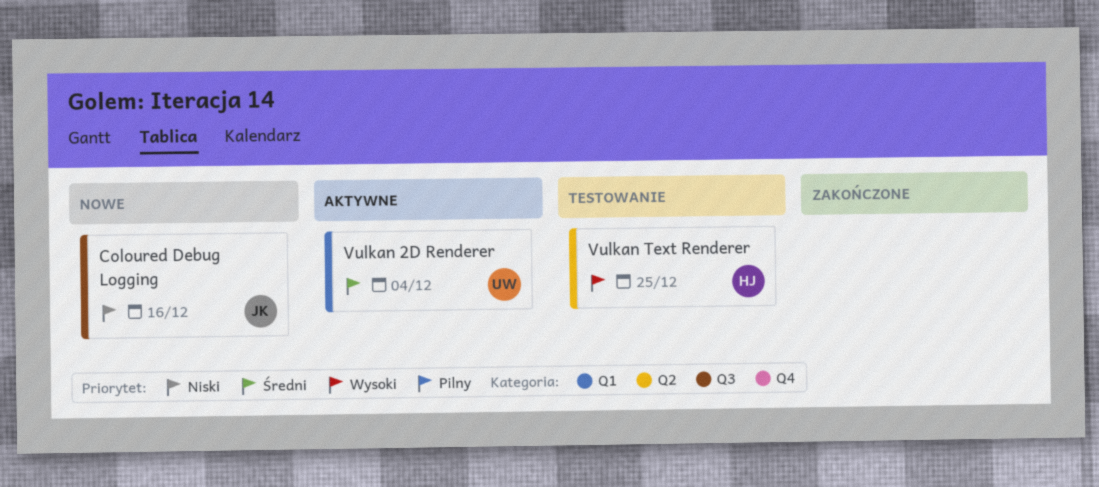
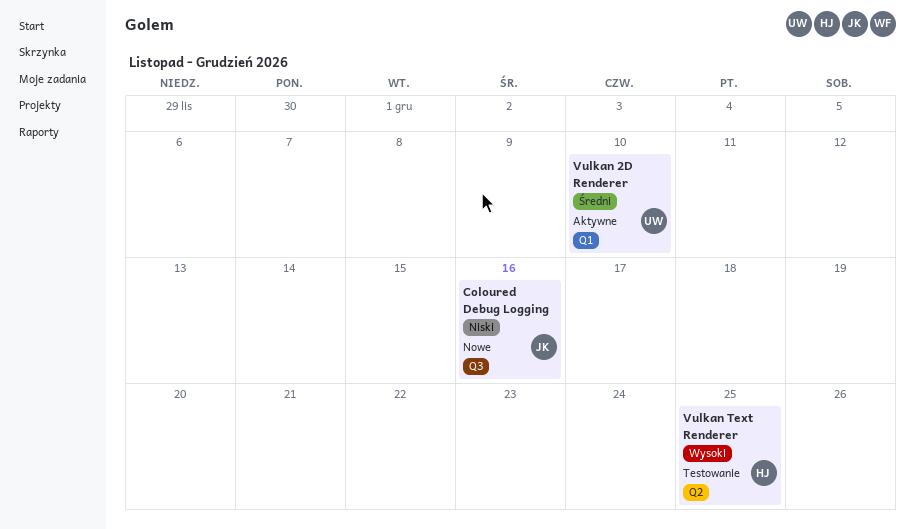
Vulkan 2D Renderer, due: Dec 4 -> Dec 10

